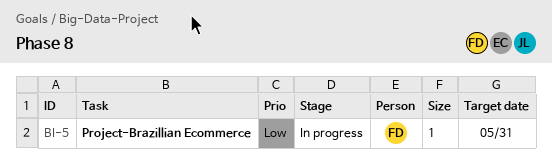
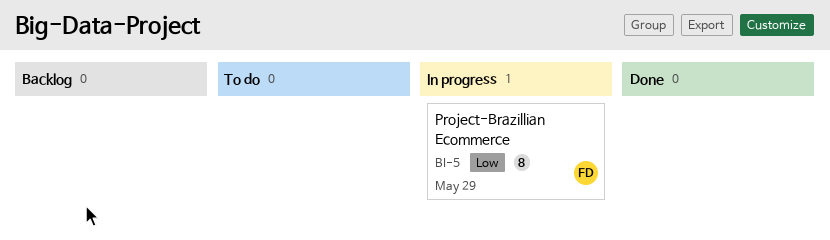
BI-5, estimate: 1 -> 8
BI-5, due: May 31 -> May 29

